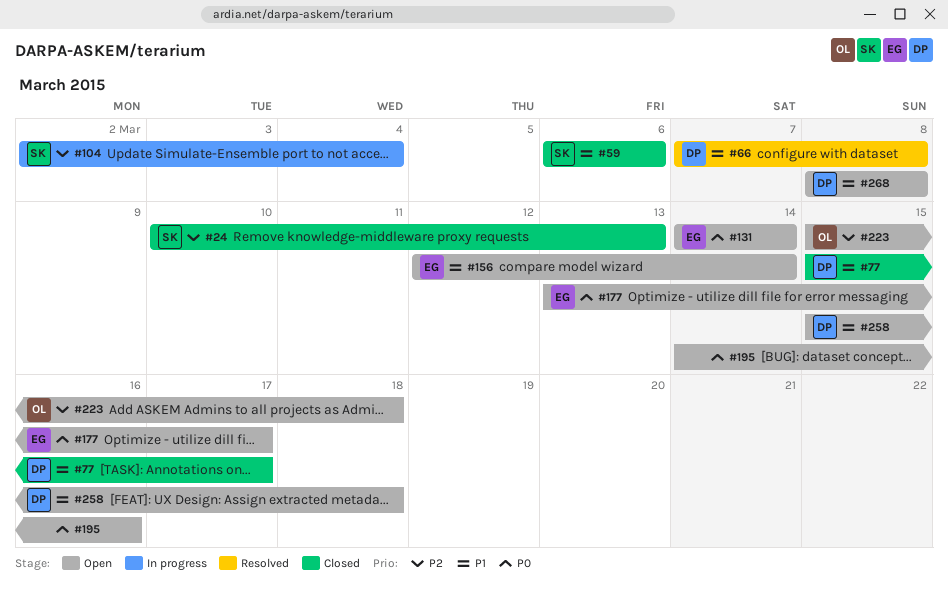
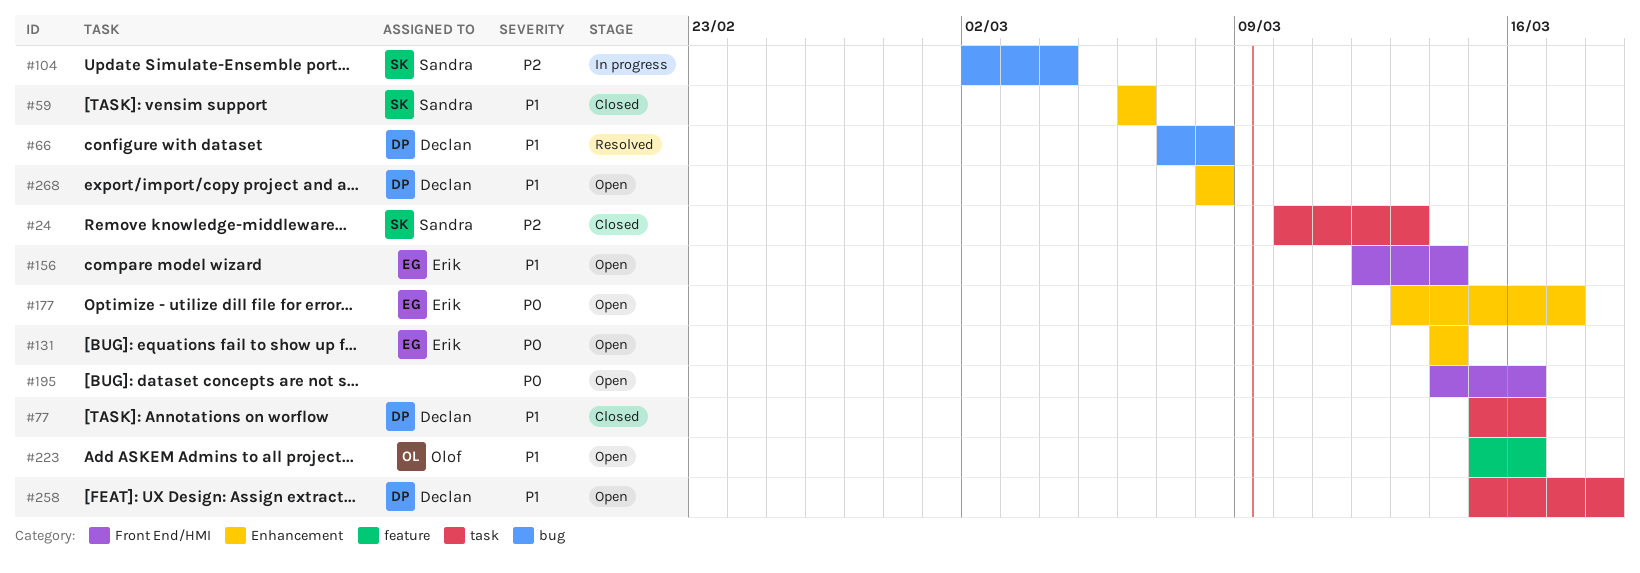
#77, due: Mar 17 -> Mar 16
#223, priority: P2 -> P1
#223, due: Mar 18 -> Mar 16

